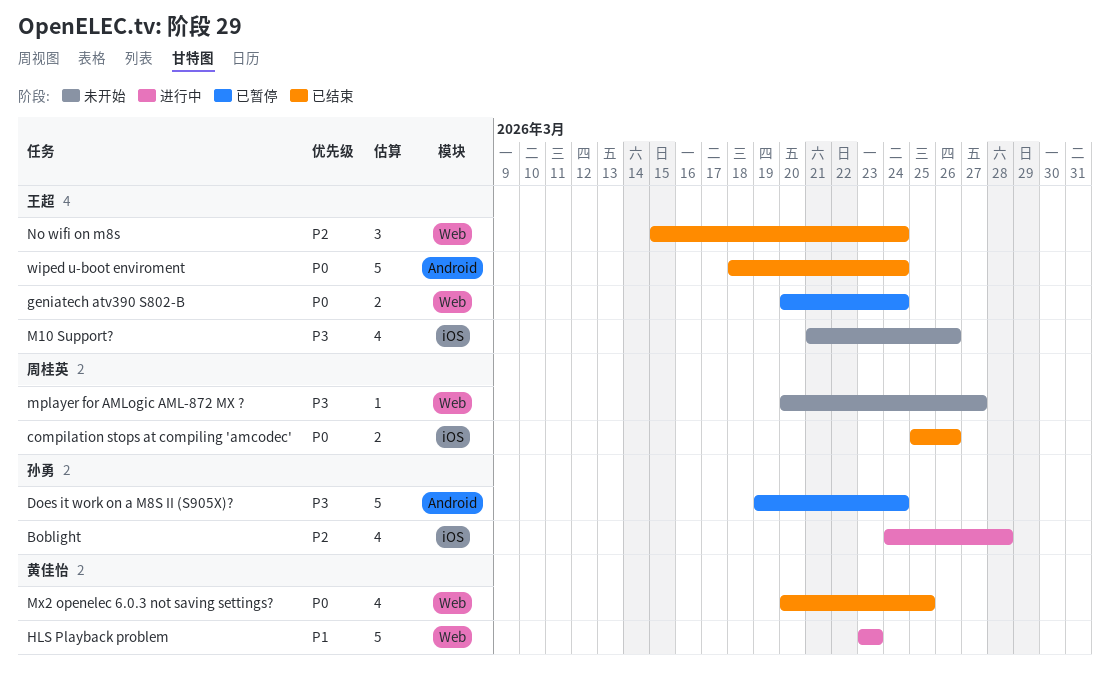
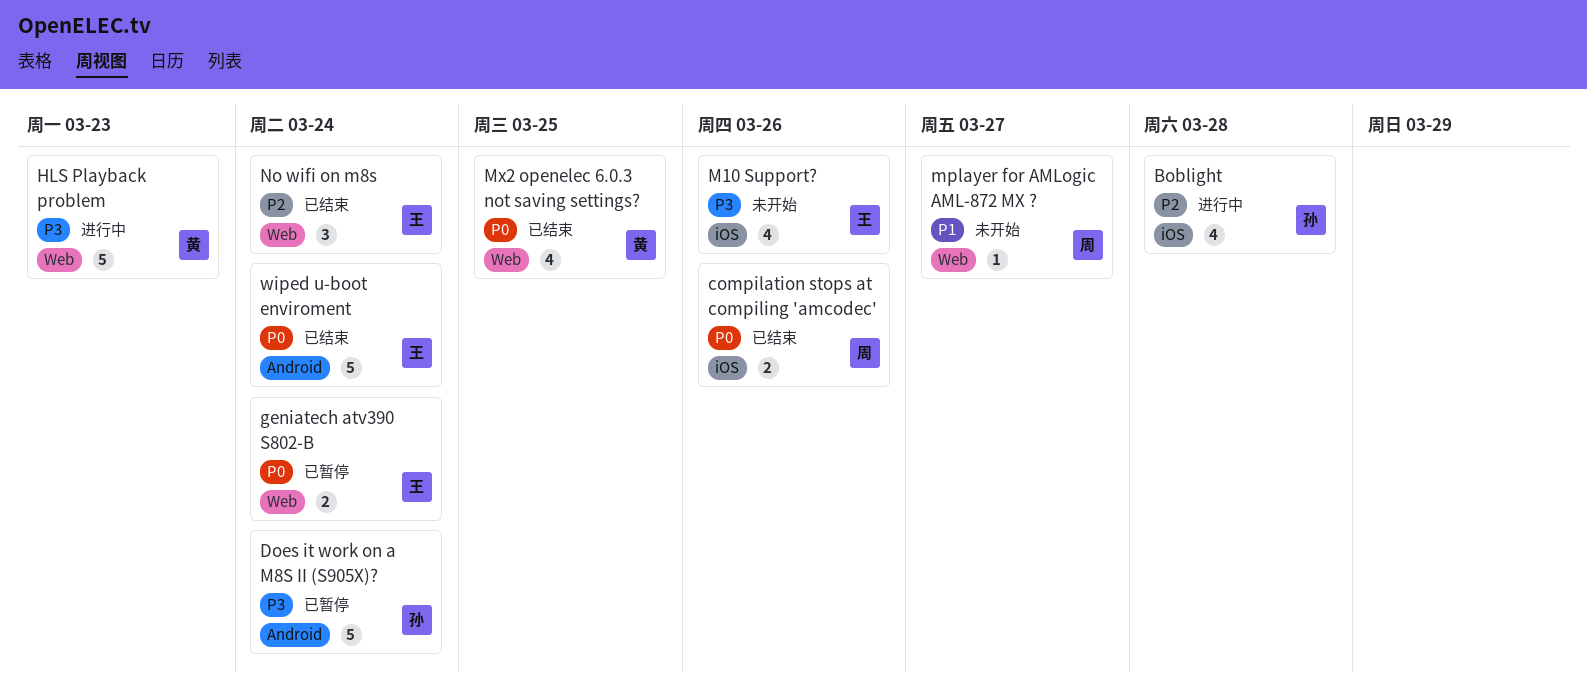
HLS Playback problem, priority: P1 -> P3
mplayer for AMLogic AML-872 MX ?, priority: P3 -> P1

